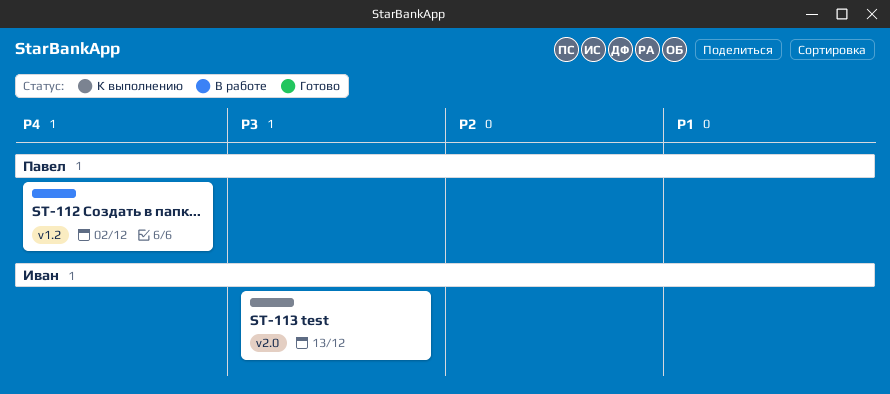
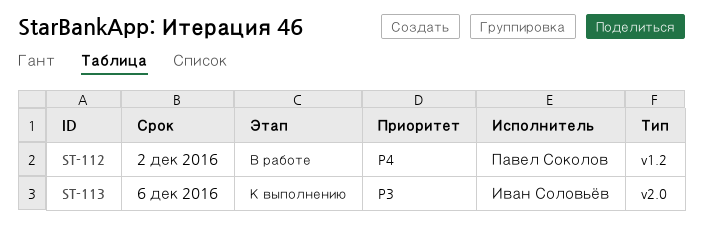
ST-113, due: Dec 13 -> Dec 6

